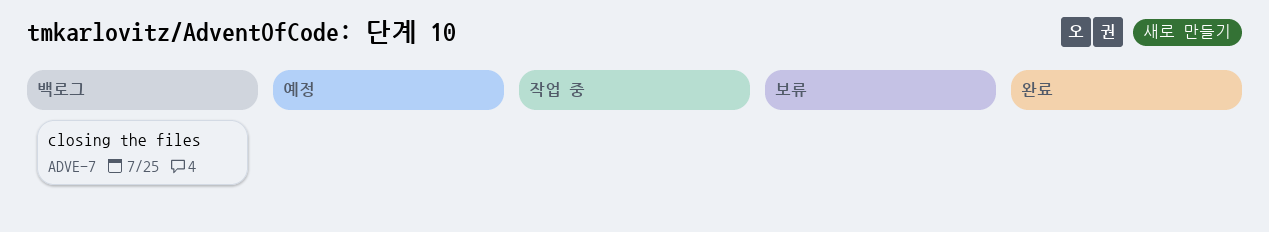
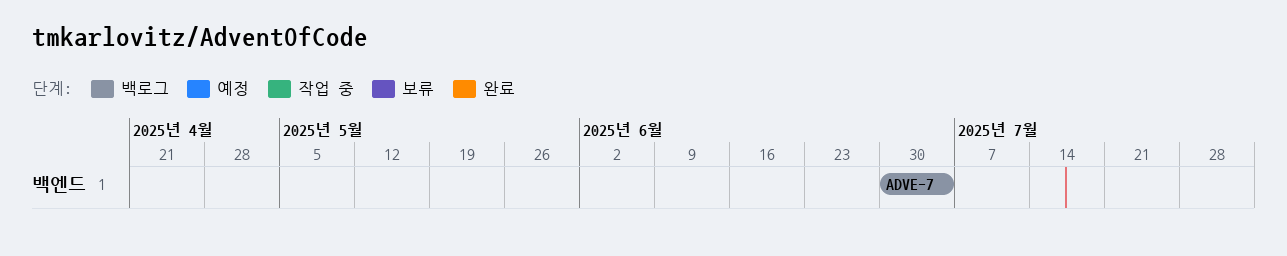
ADVE-7, due: Jul 25 -> Jul 4

